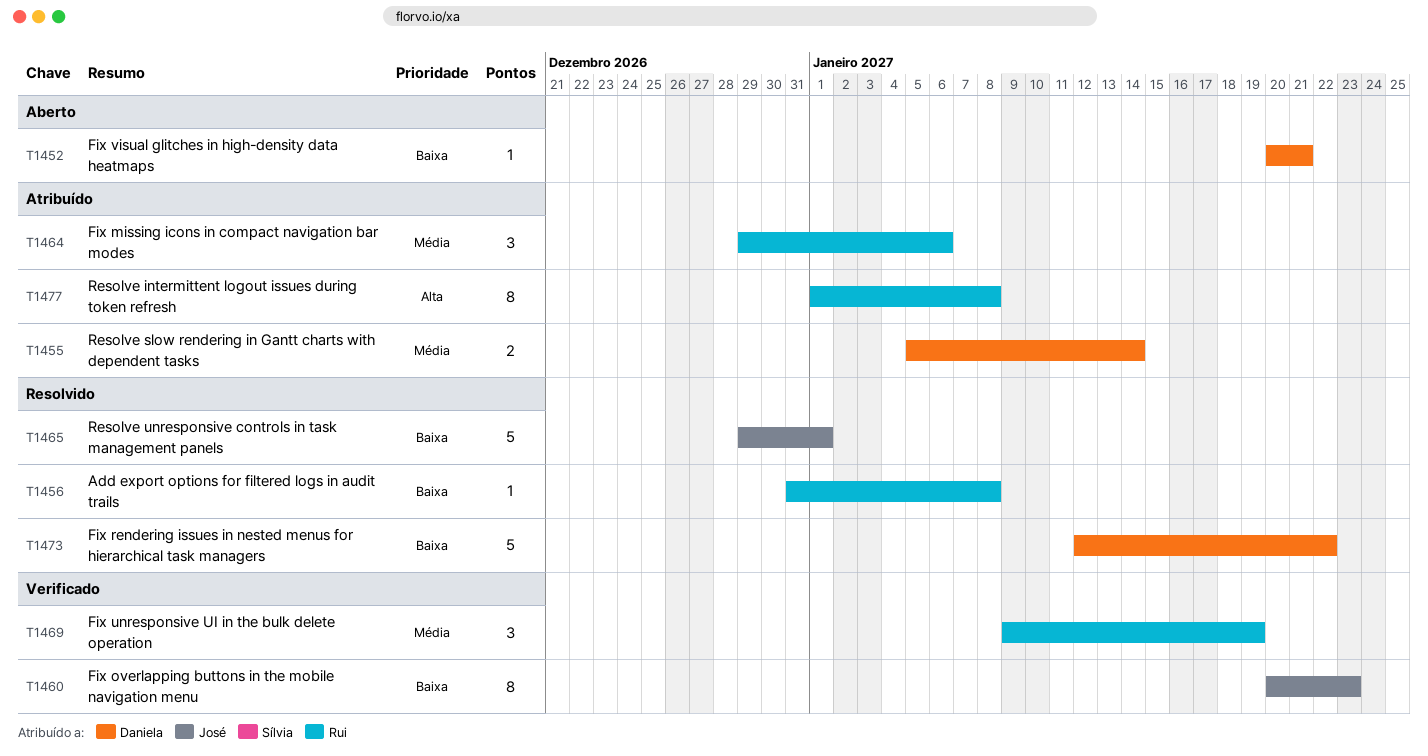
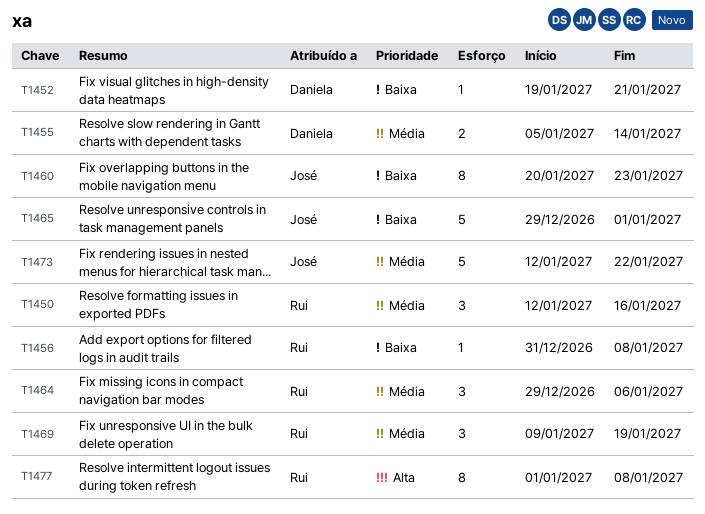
T1450: none -> present
T1452, start: Jan 20 -> Jan 19
T1473, owner: Daniela -> José
T1473, priority: Baixa -> Média

